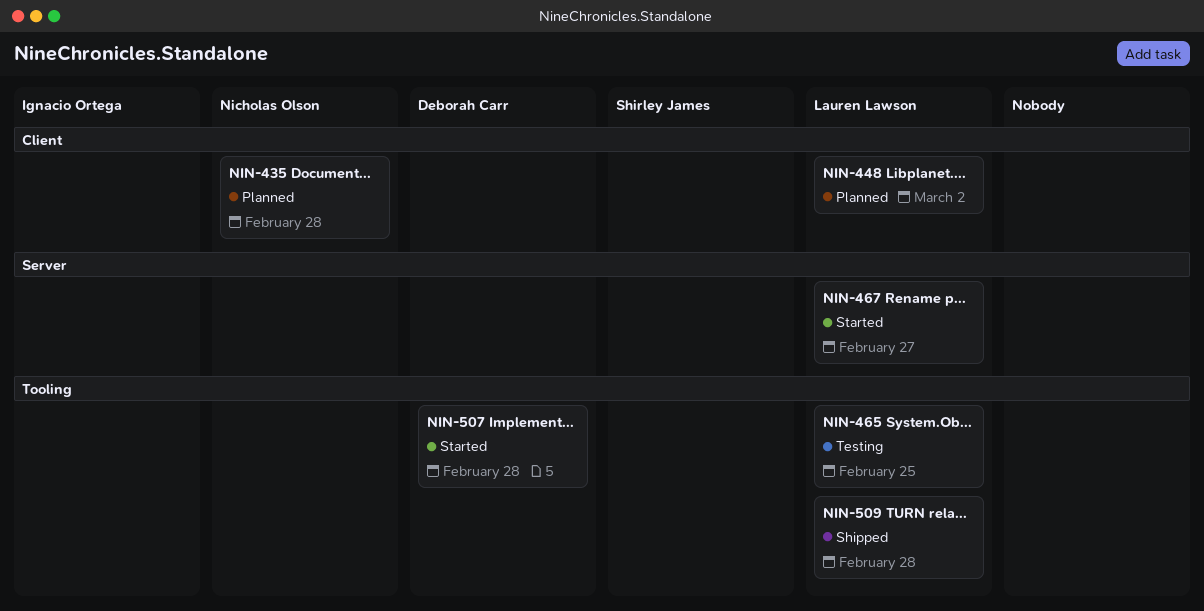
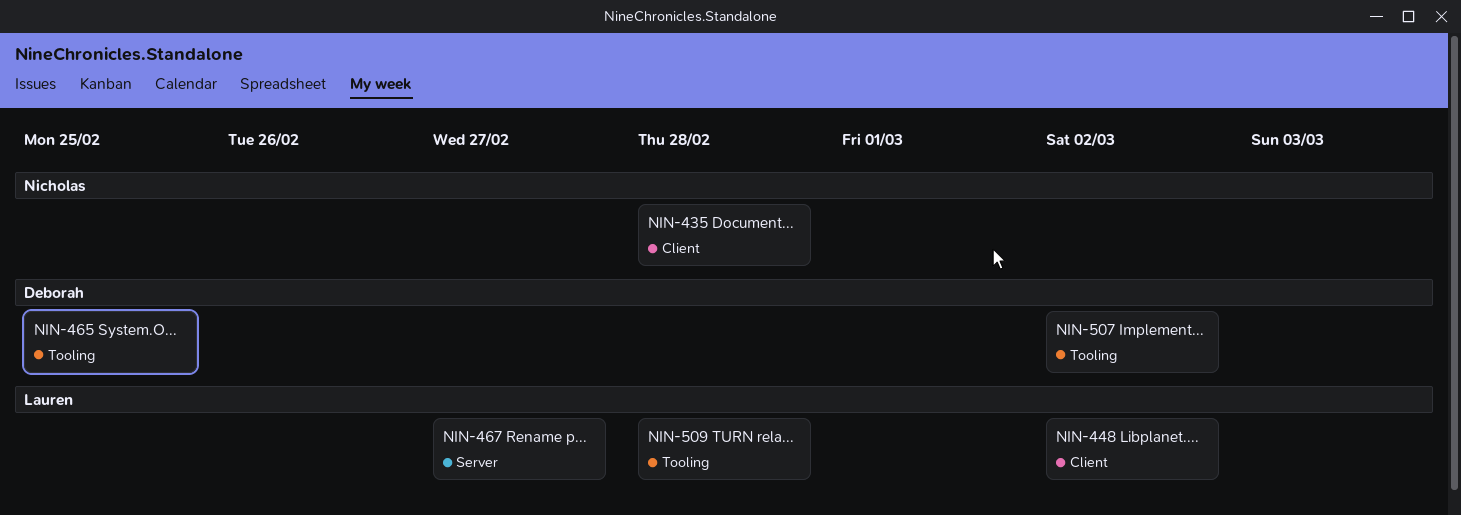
NIN-465, owner: Lauren Lawson -> Deborah Carr
NIN-507, due: Feb 28 -> Mar 2

